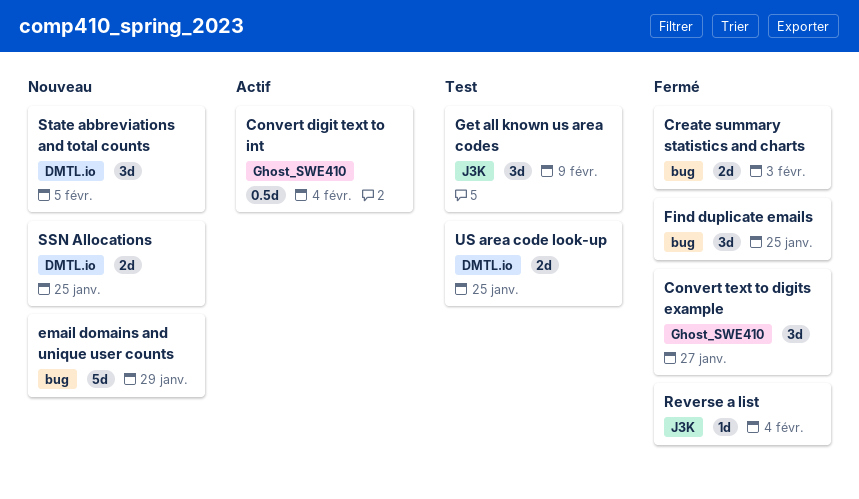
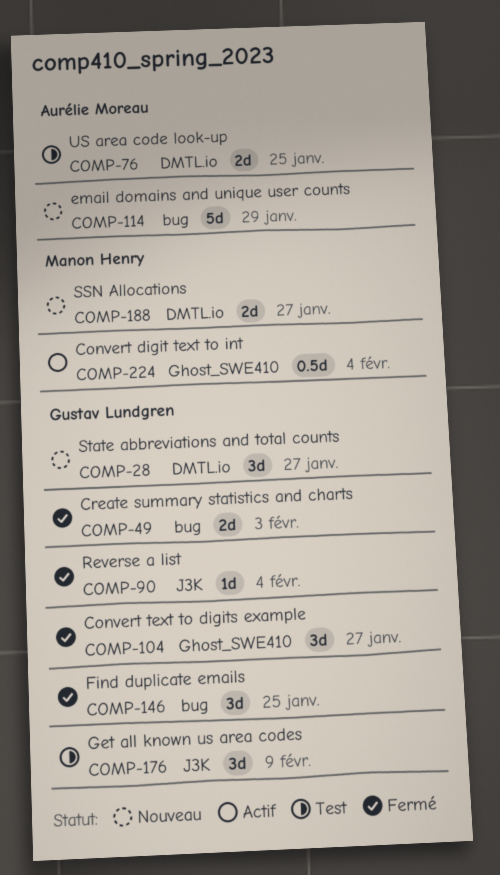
SSN Allocations, due: Jan 25 -> Jan 27
State abbreviations and total counts, due: Feb 5 -> Jan 27

